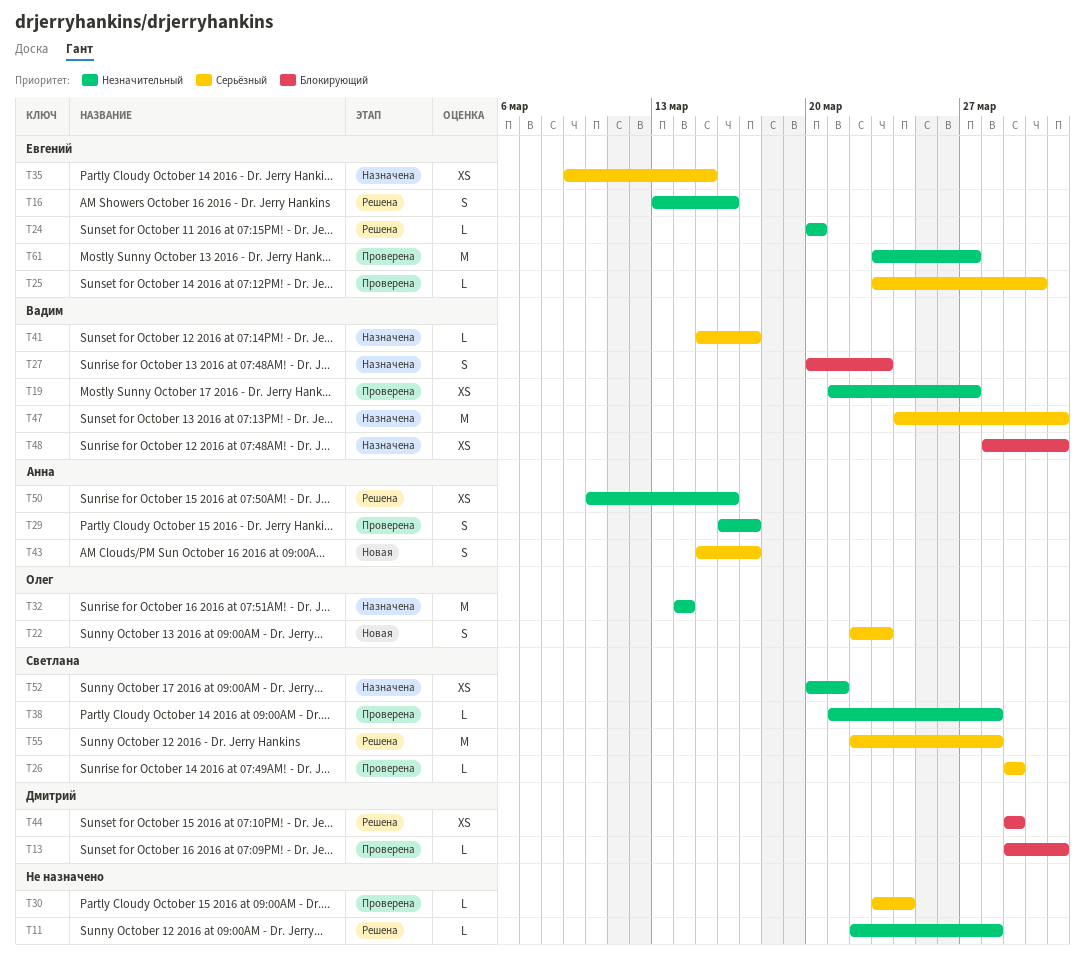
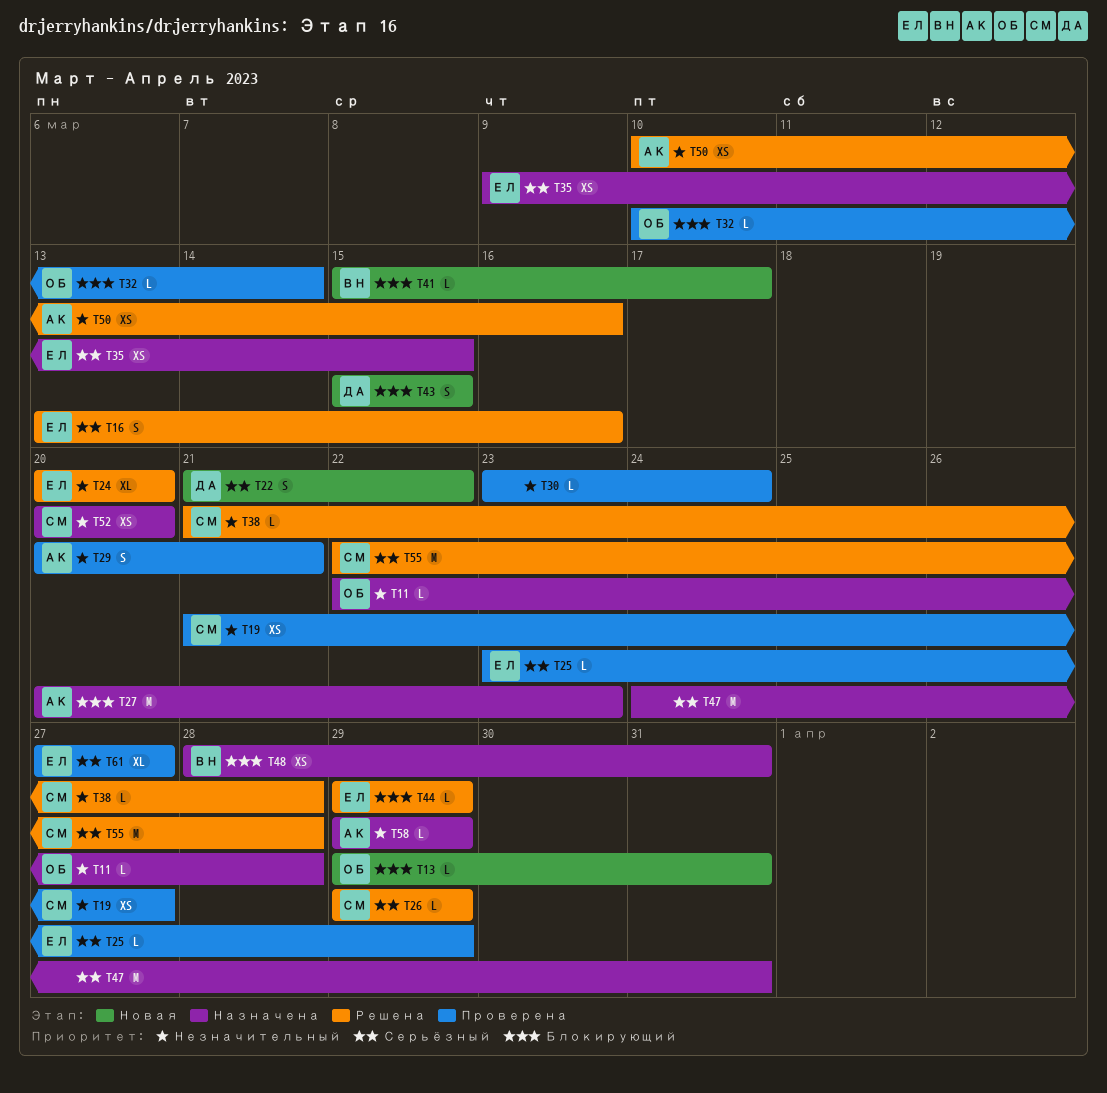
T11, status: Решена -> Назначена
T11, owner: none -> Олег
T13, status: Проверена -> Новая
T13, owner: Дмитрий -> Олег
T16, priority: Незначительный -> Серьёзный
T19, owner: Вадим -> Светлана
T22, owner: Олег -> Дмитрий
T22, start: Mar 22 -> Mar 21
T22, due: Mar 23 -> Mar 22
T24, estimate: L -> XL
T25, due: Mar 30 -> Mar 29
T26, status: Проверена -> Решена
T27, owner: Вадим -> Анна
T27, estimate: S -> M
T29, start: Mar 16 -> Mar 20
T29, due: Mar 17 -> Mar 21
T30, priority: Серьёзный -> Незначительный
T32, status: Назначена -> Проверена
T32, priority: Незначительный -> Блокирующий
T32, estimate: M -> L
T32, start: Mar 14 -> Mar 10
T38, status: Проверена -> Решена
T41, status: Назначена -> Новая
T41, priority: Серьёзный -> Блокирующий
T43, owner: Анна -> Дмитрий
T43, priority: Серьёзный -> Блокирующий
T43, due: Mar 17 -> Mar 15
T44, owner: Дмитрий -> Евгений
T44, estimate: XS -> L
T47, owner: Вадим -> none
T52, due: Mar 21 -> Mar 20
T58: none -> present
T61, priority: Незначительный -> Серьёзный
T61, estimate: M -> XL
T61, start: Mar 23 -> Mar 27

